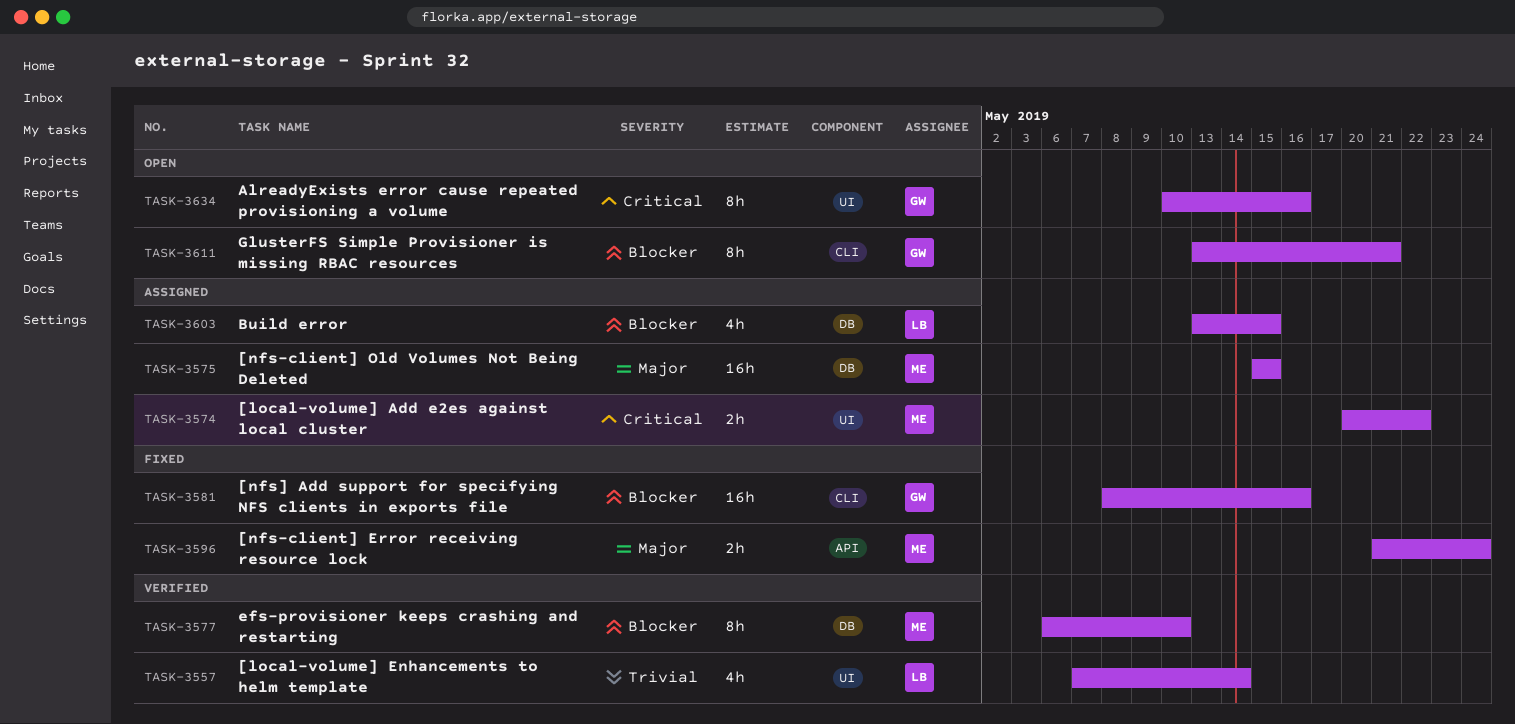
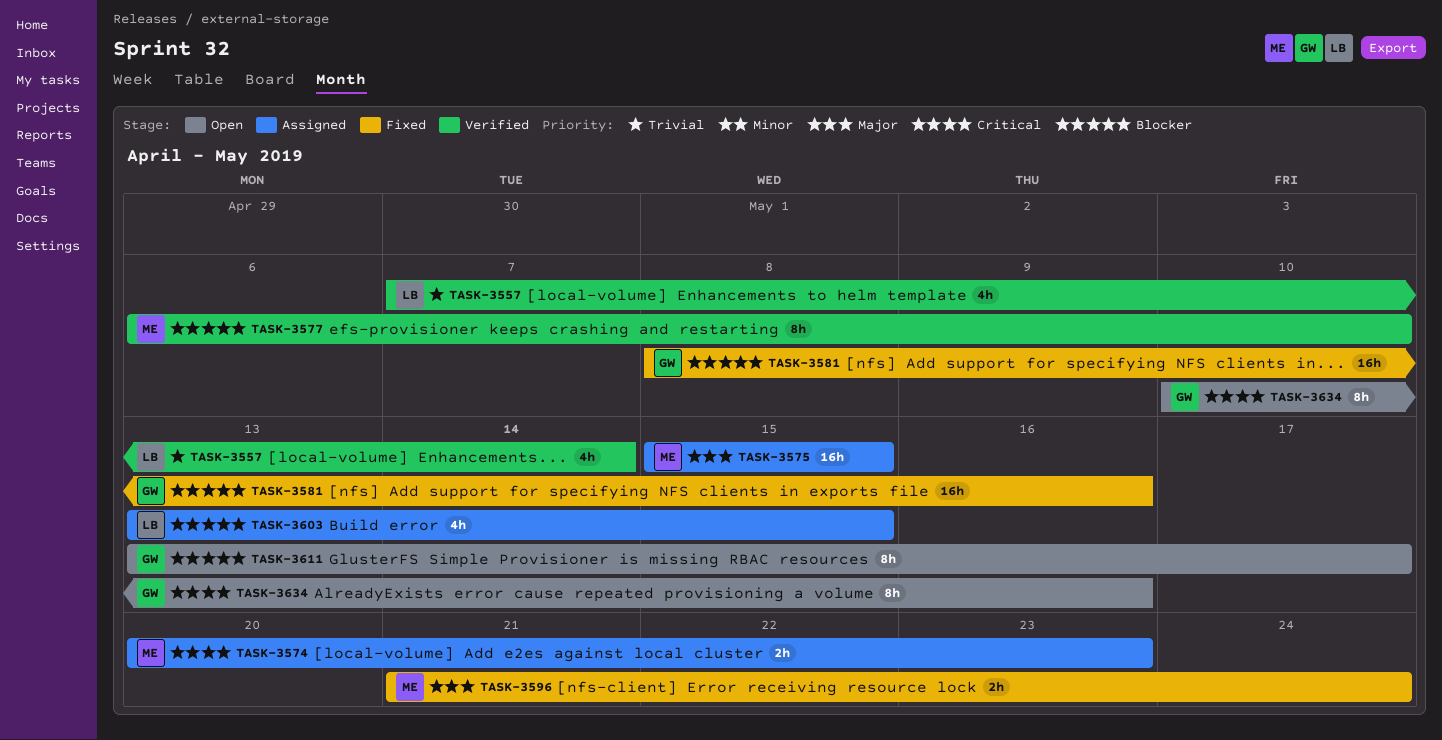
TASK-3574, due: May 22 -> May 23
TASK-3611, due: May 21 -> May 17

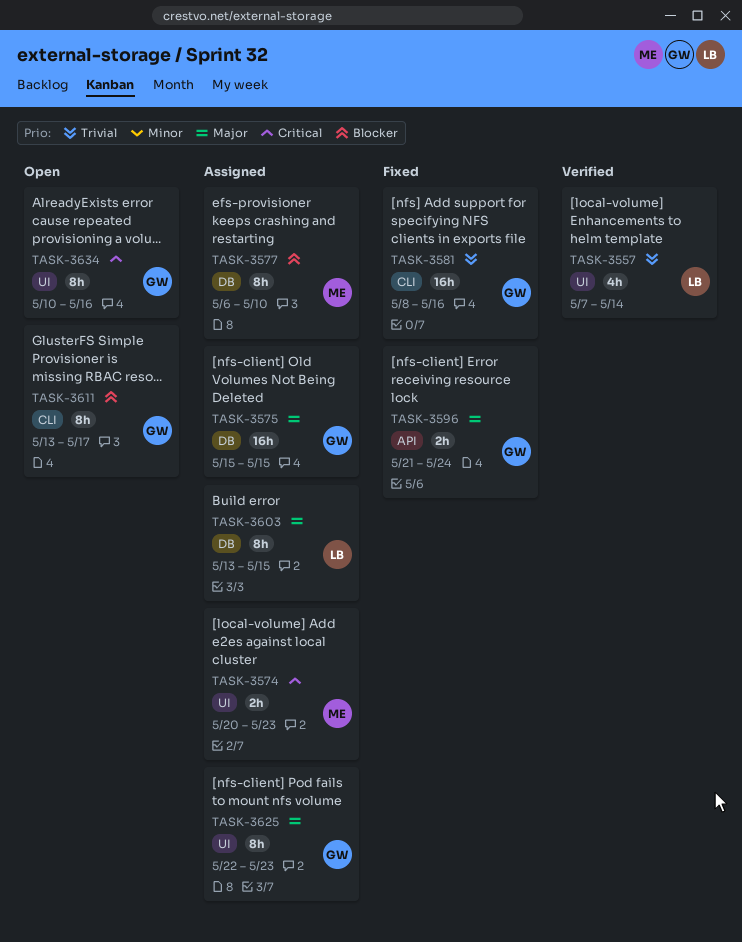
TASK-3575, owner: ME -> GW
TASK-3577, status: Verified -> Assigned
TASK-3581, priority: Blocker -> Trivial
TASK-3596, owner: ME -> GW
TASK-3603, priority: Blocker -> Major
TASK-3603, estimate: 4h -> 8h
TASK-3625: none -> present

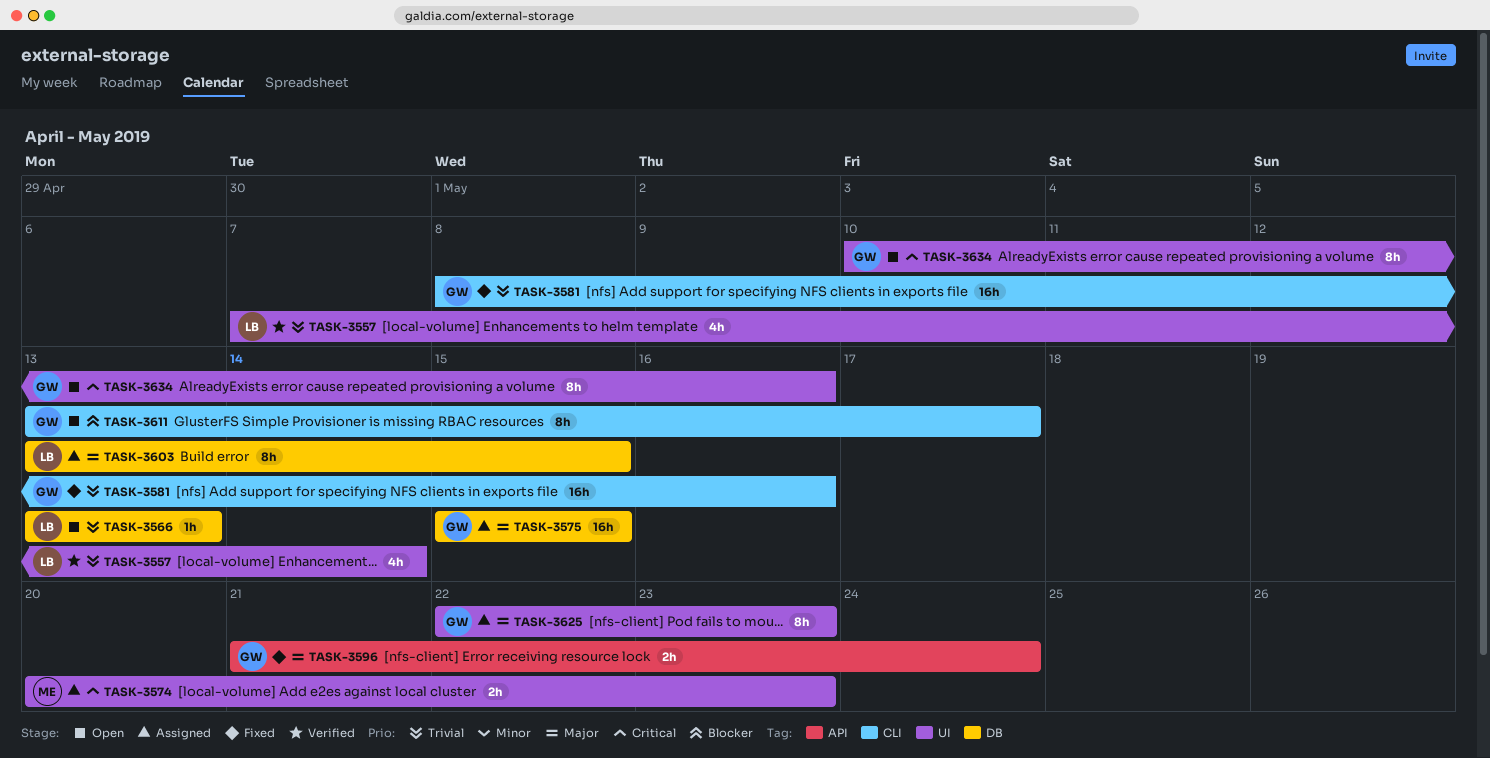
TASK-3566: none -> present
TASK-3577: present -> none

